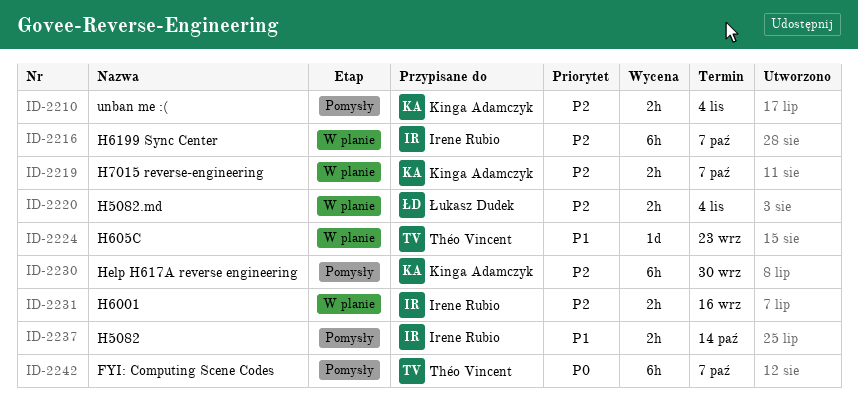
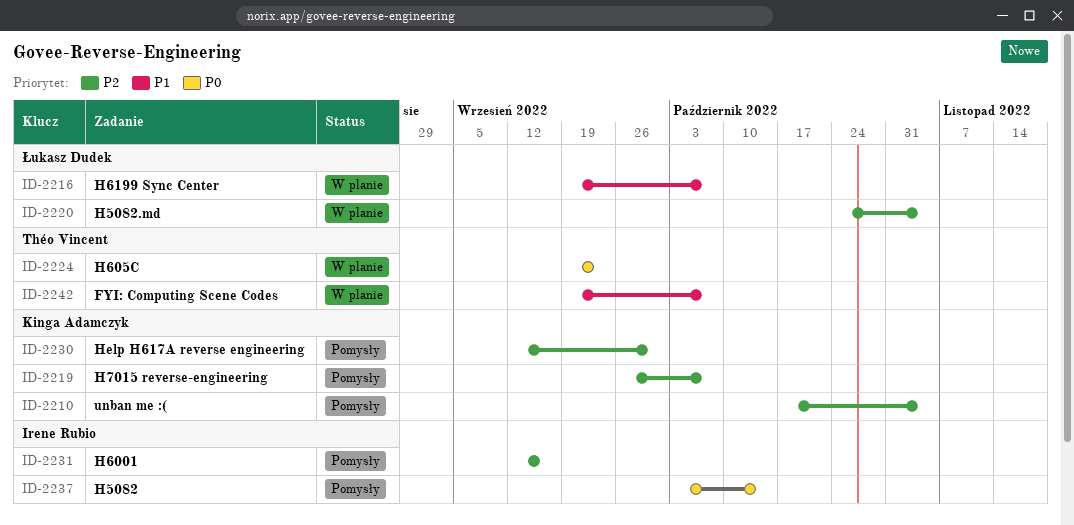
ID-2216, owner: Irene Rubio -> Łukasz Dudek
ID-2216, priority: P2 -> P1
ID-2219, status: W planie -> Pomysły
ID-2224, priority: P1 -> P0
ID-2231, status: W planie -> Pomysły
ID-2237, priority: P1 -> P0
ID-2242, status: Pomysły -> W planie
ID-2242, priority: P0 -> P1

